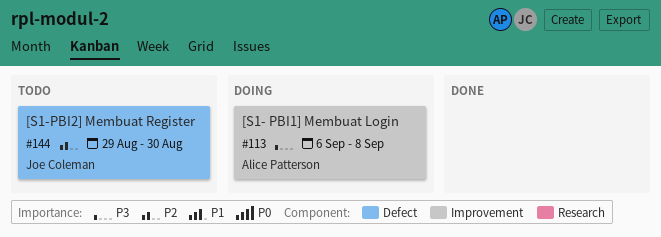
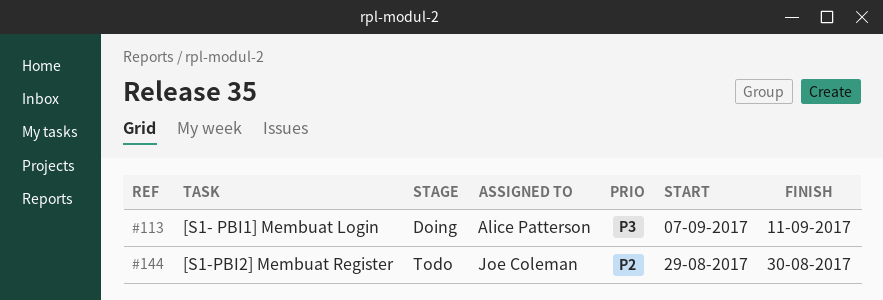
#113, start: Sep 6 -> Sep 7
#113, due: Sep 8 -> Sep 11

